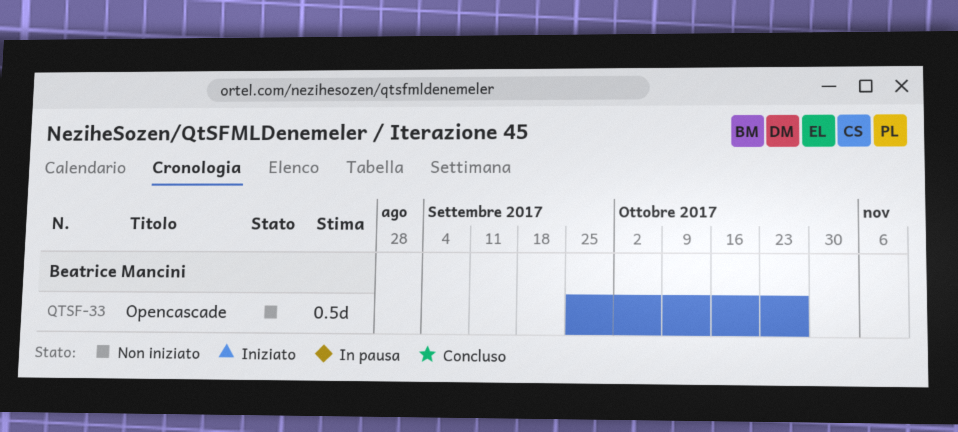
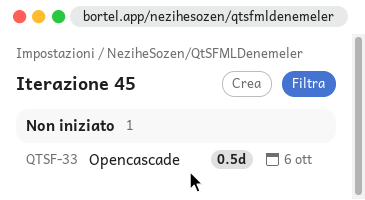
QTSF-33, due: Oct 27 -> Oct 6

